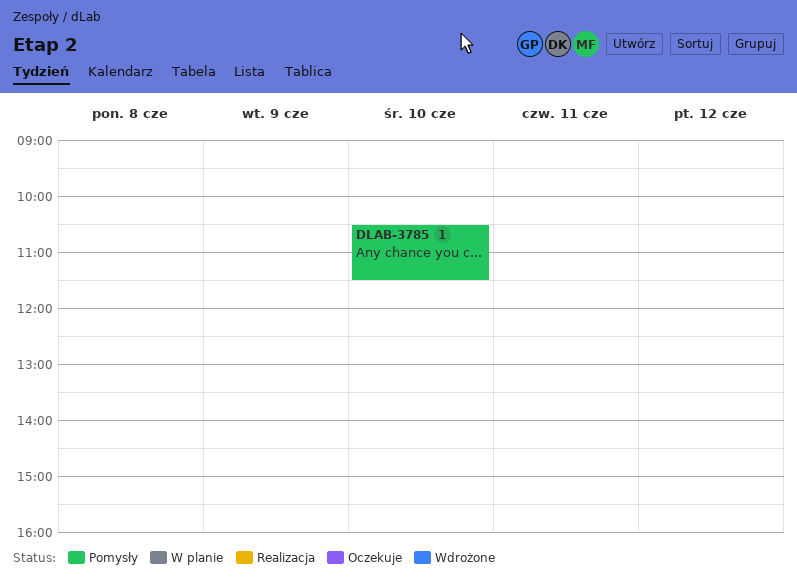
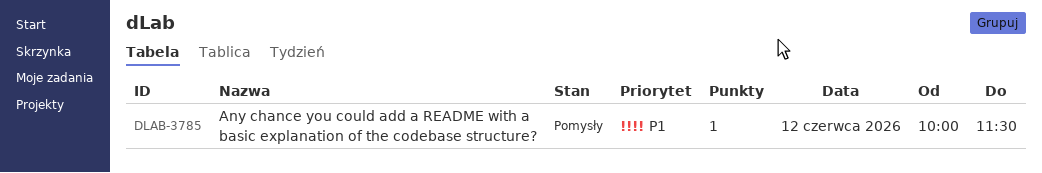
DLAB-3785, day: Jun 10 -> Jun 12
DLAB-3785, begins: 10:30 -> 10:00

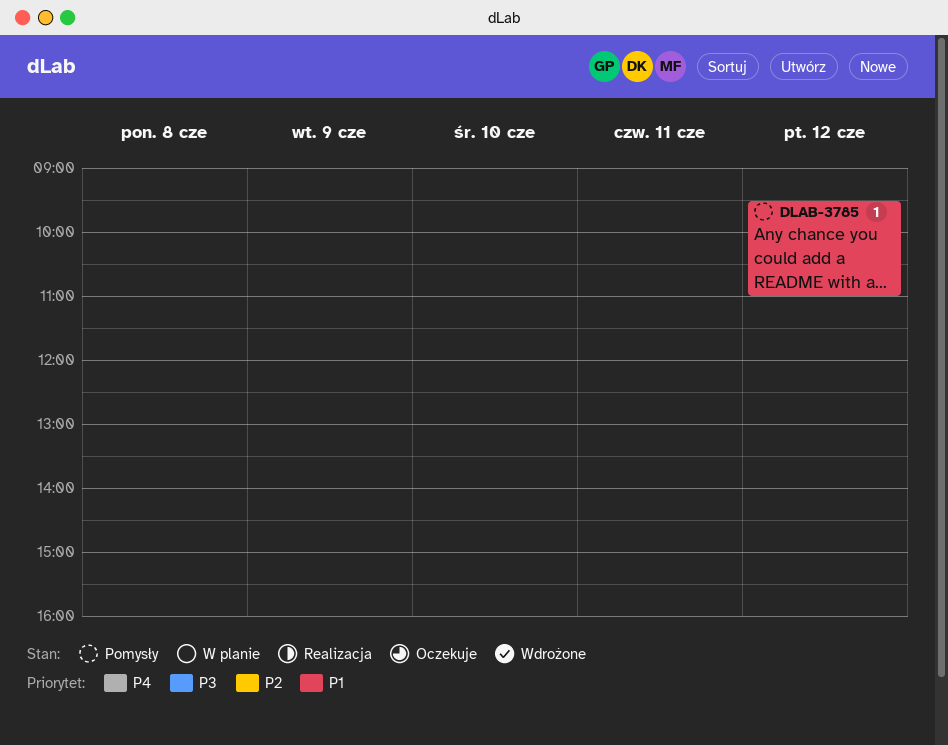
DLAB-3785, begins: 10:00 -> 09:30
DLAB-3785, ends: 11:30 -> 11:00

